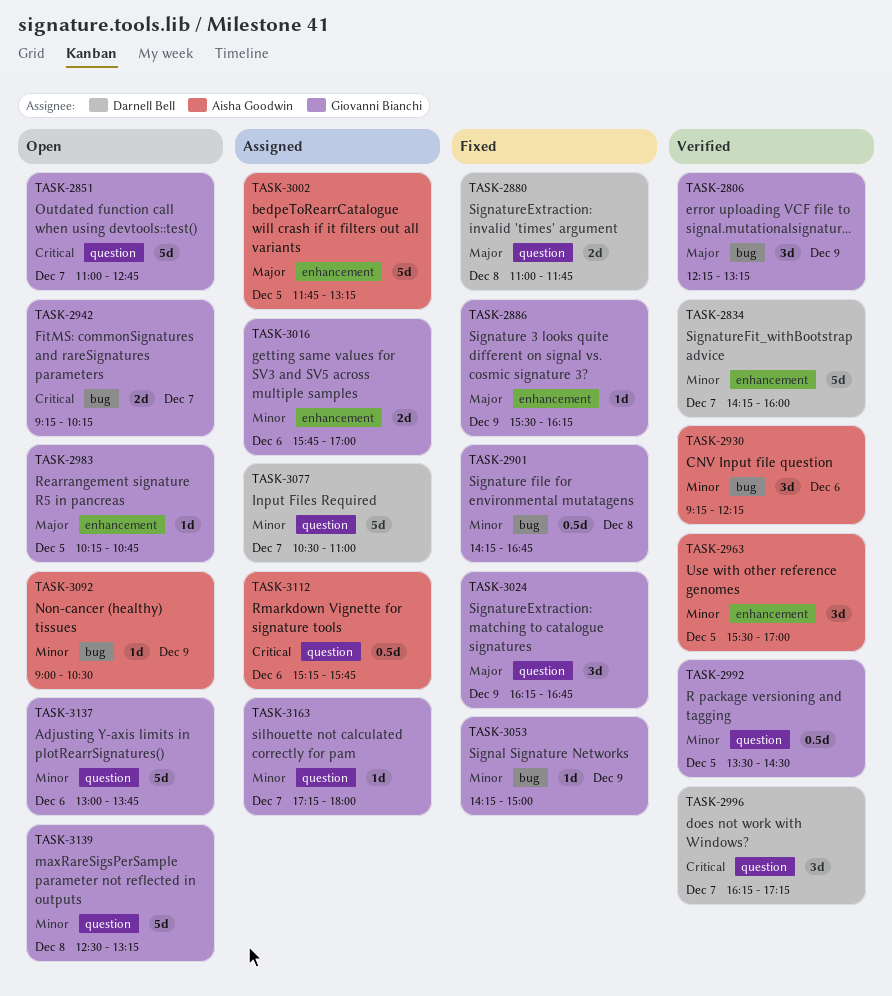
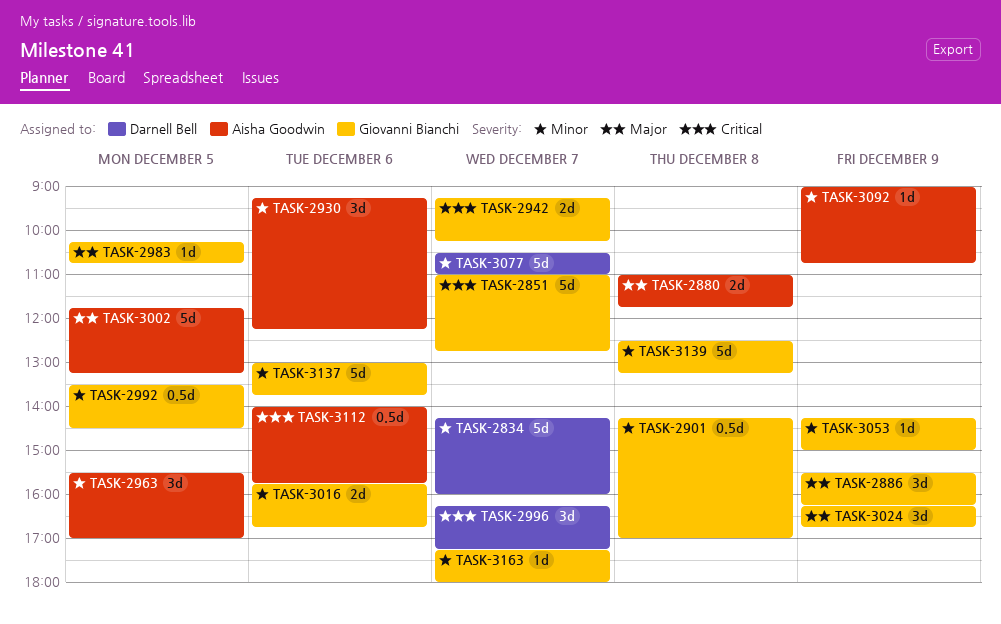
TASK-2806: present -> none
TASK-2880, owner: Darnell Bell -> Aisha Goodwin
TASK-2886, estimate: 1d -> 3d
TASK-2901, ends: 16:45 -> 17:00
TASK-3016, ends: 17:00 -> 16:45
TASK-3092, ends: 10:30 -> 10:45
TASK-3112, begins: 15:15 -> 14:00

